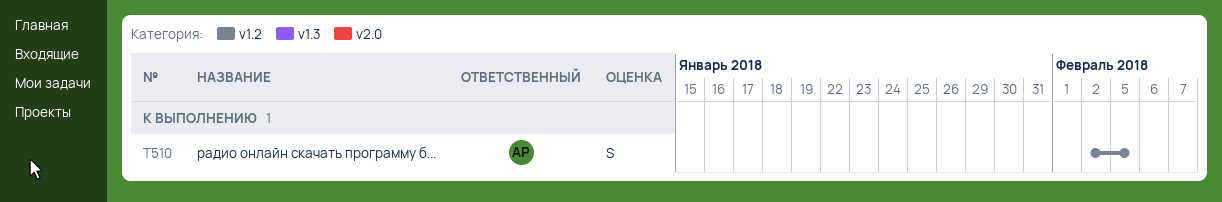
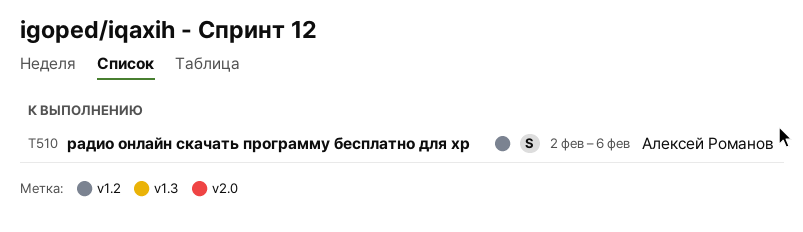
T510, due: Feb 5 -> Feb 6

